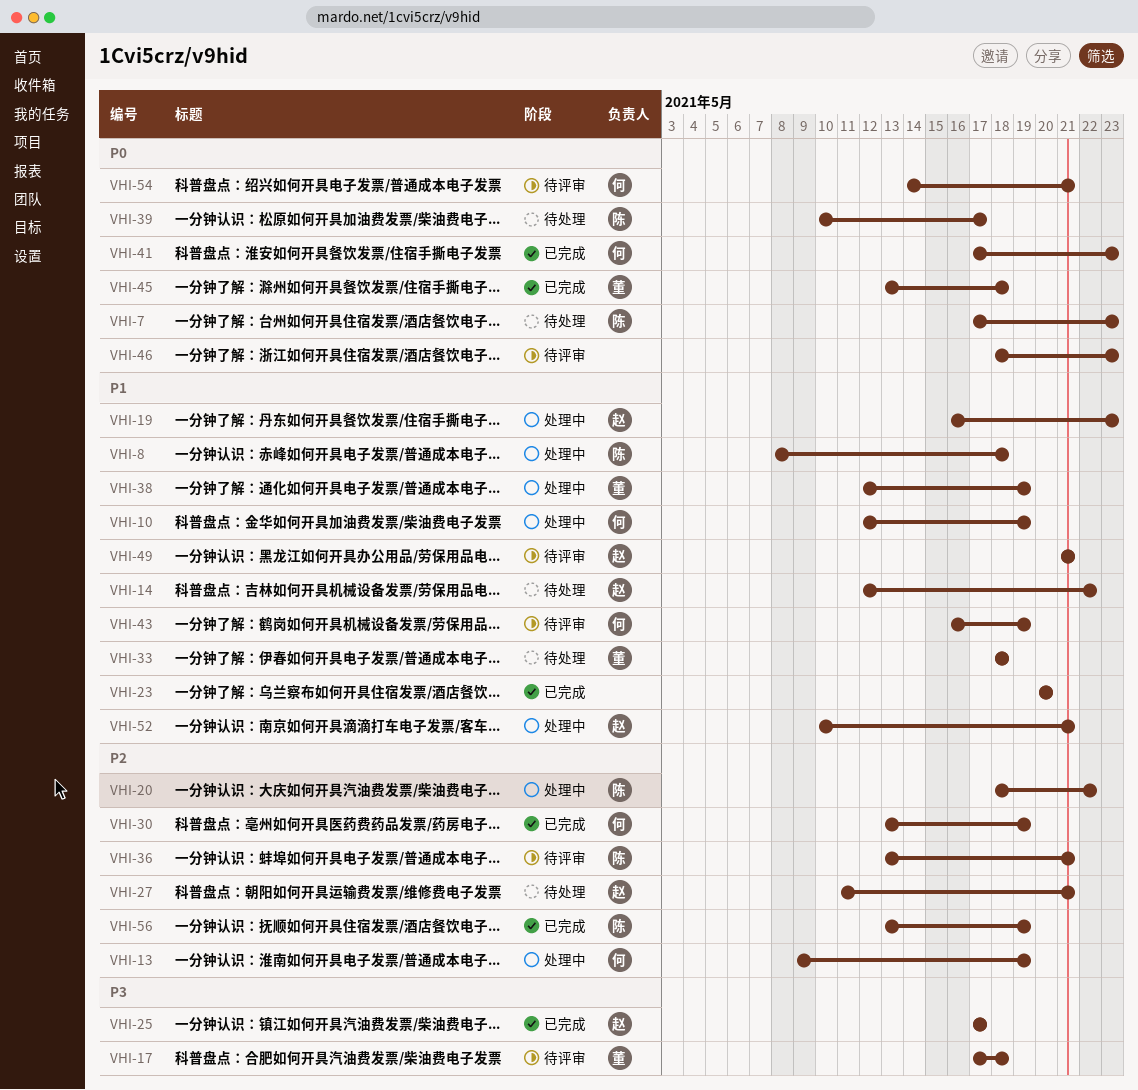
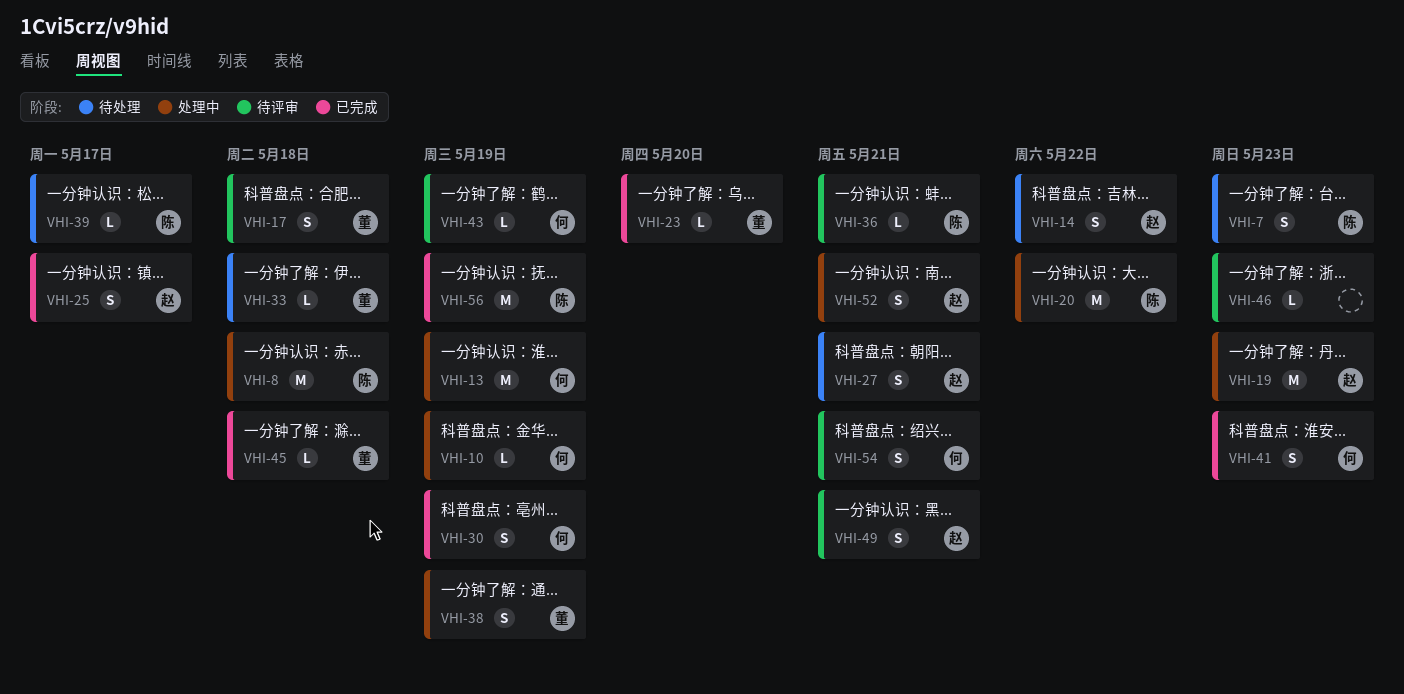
VHI-23, owner: none -> 董

